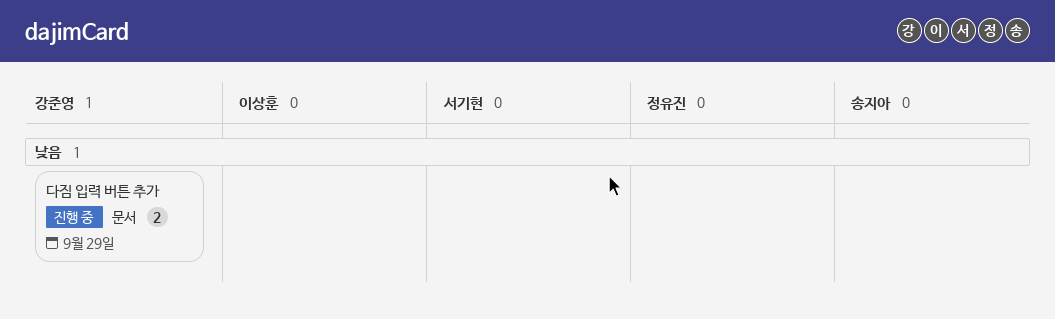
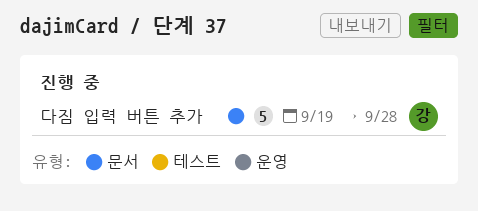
다짐 입력 버튼 추가, estimate: 2 -> 5
다짐 입력 버튼 추가, due: Sep 29 -> Sep 28

